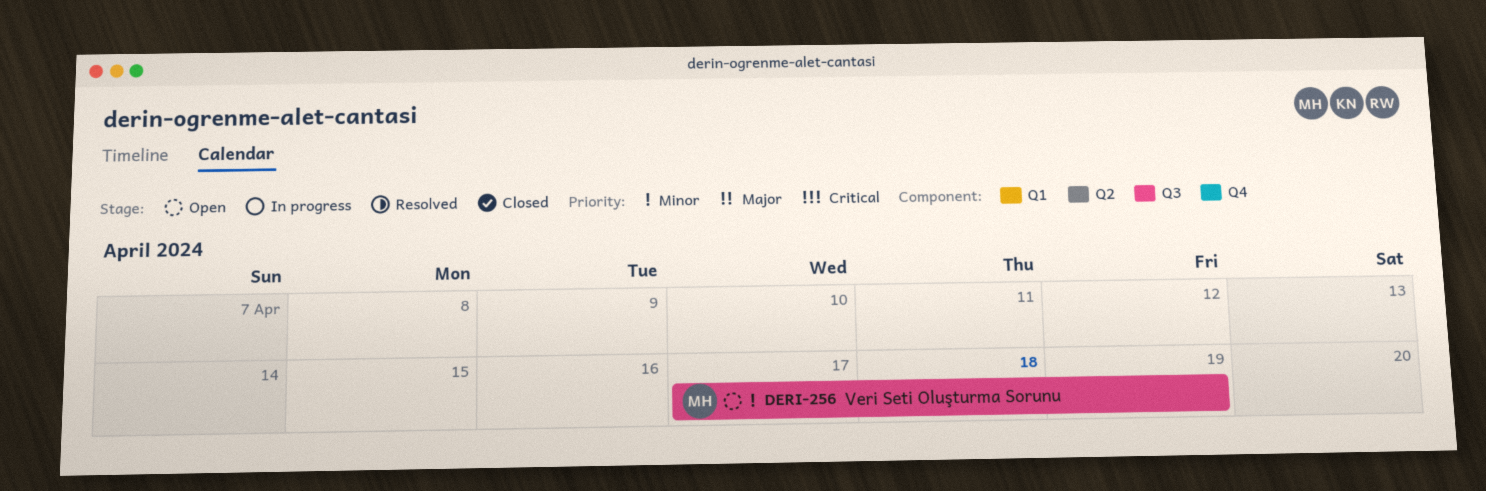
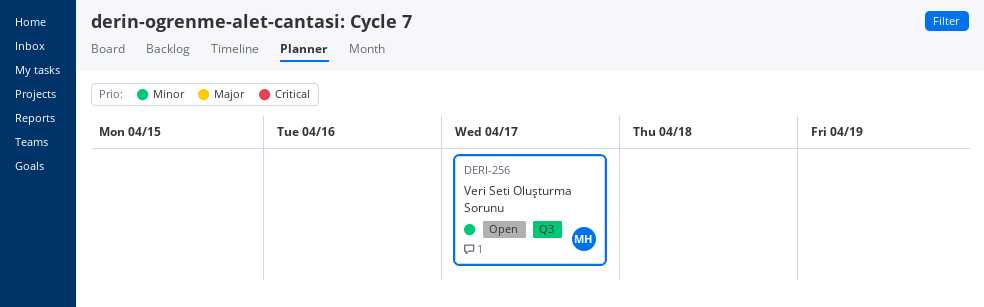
DERI-256, due: Apr 19 -> Apr 17

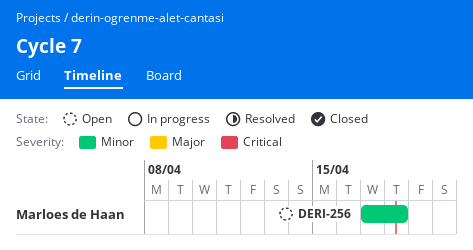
DERI-256, due: Apr 17 -> Apr 18

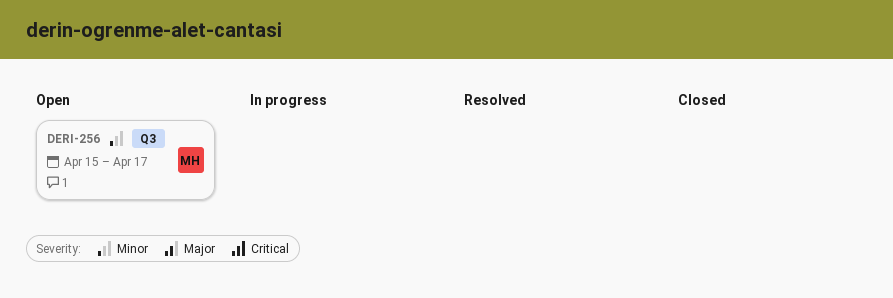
DERI-256, start: Apr 17 -> Apr 15
DERI-256, due: Apr 18 -> Apr 17

